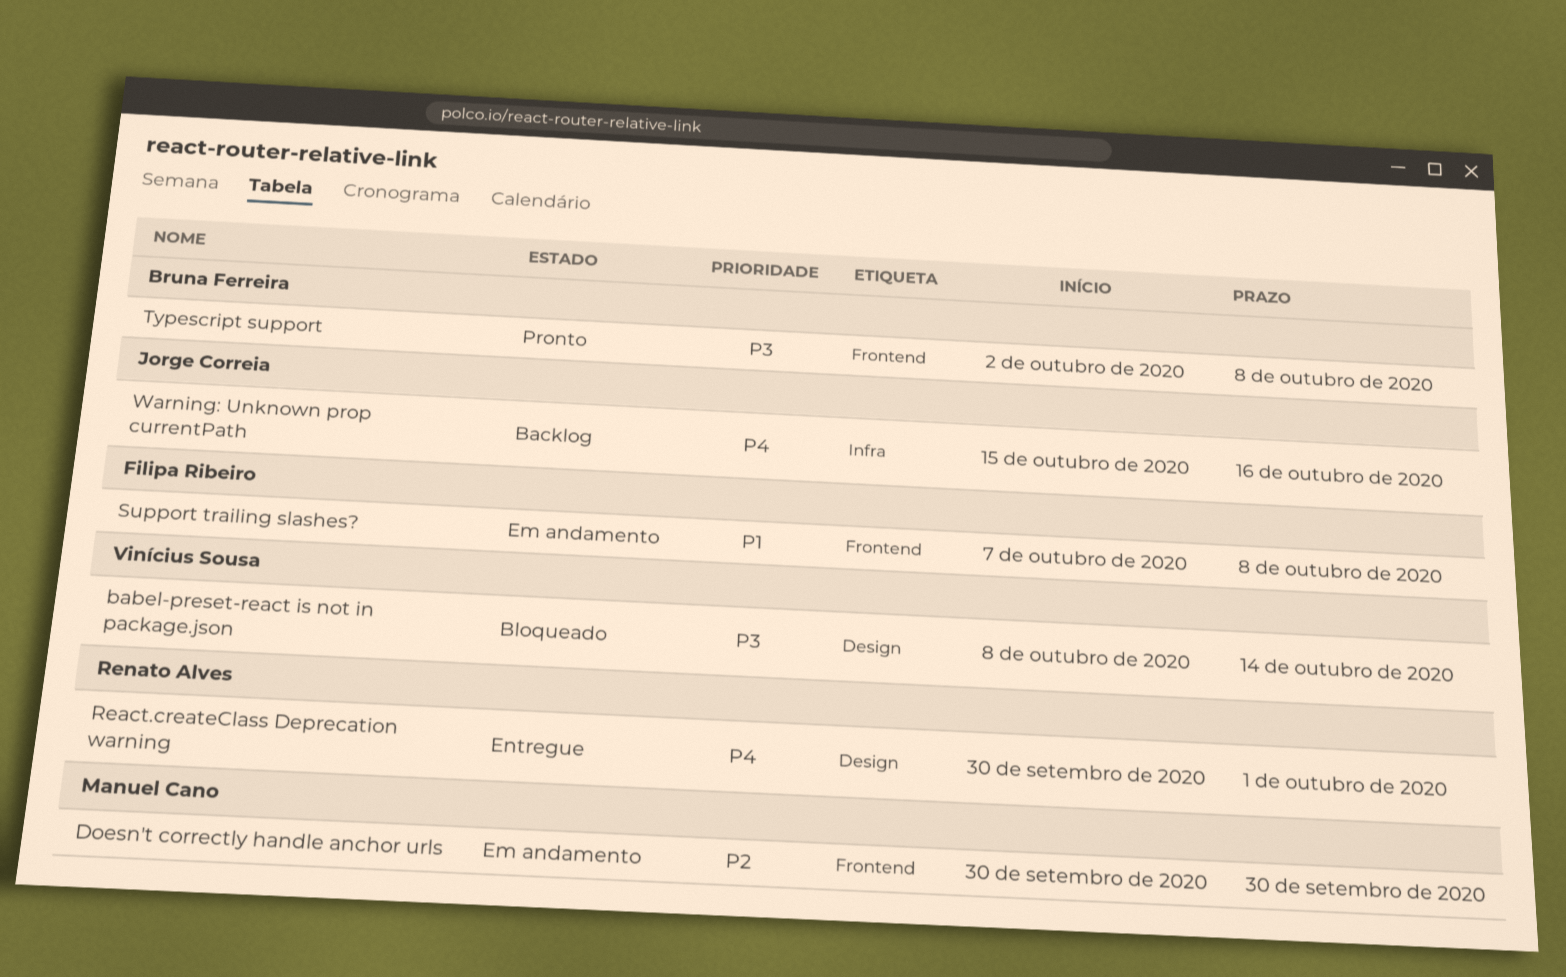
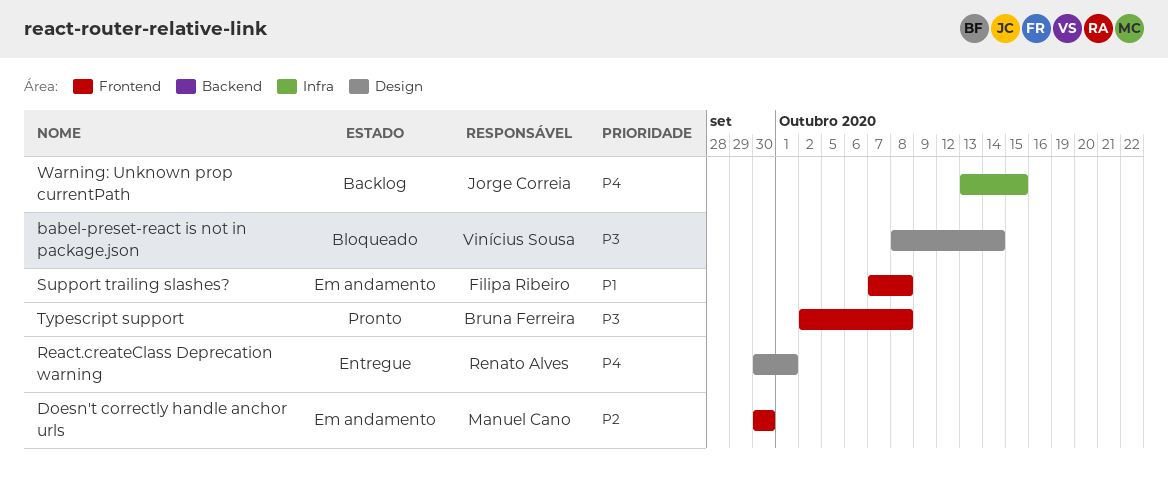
Warning: Unknown prop currentPath, start: Oct 15 -> Oct 13
Warning: Unknown prop currentPath, due: Oct 16 -> Oct 15

